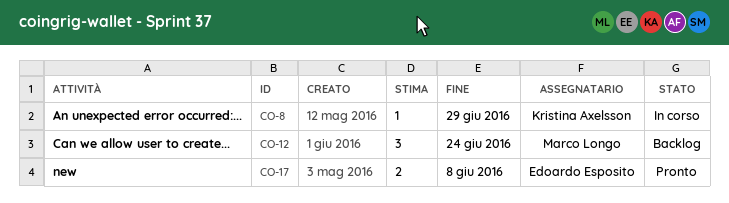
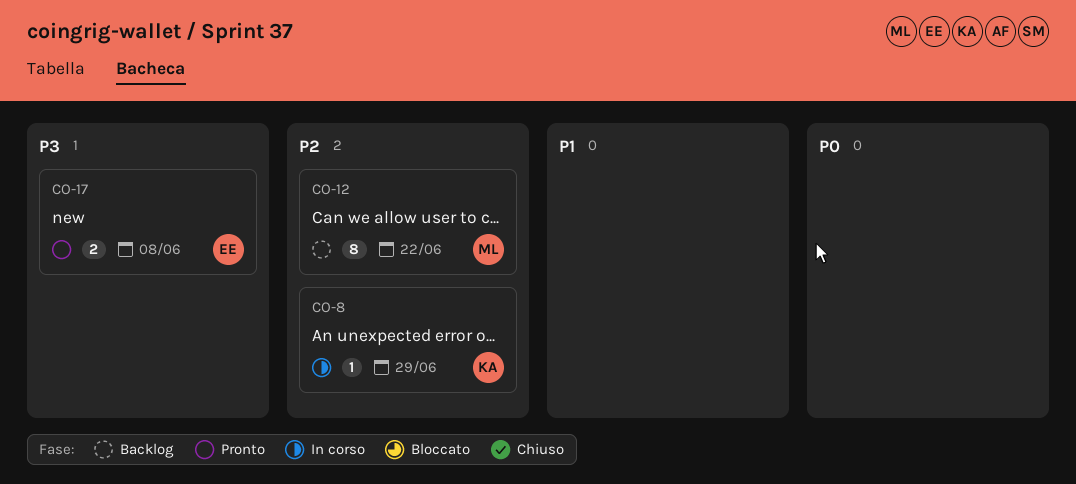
CO-12, estimate: 3 -> 8
CO-12, due: Jun 24 -> Jun 22

